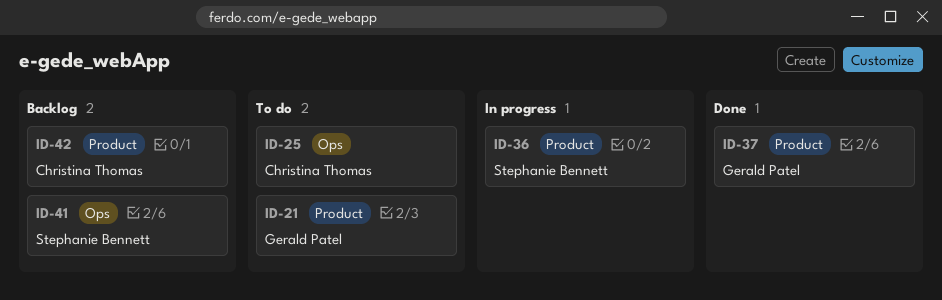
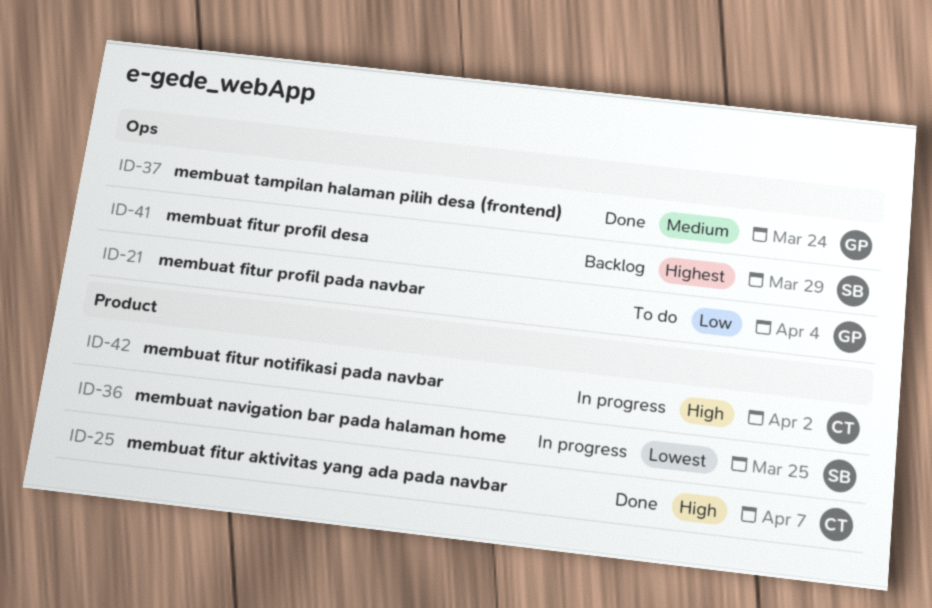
ID-21, label: Product -> Ops
ID-25, status: To do -> Done
ID-25, label: Ops -> Product
ID-37, label: Product -> Ops
ID-42, status: Backlog -> In progress

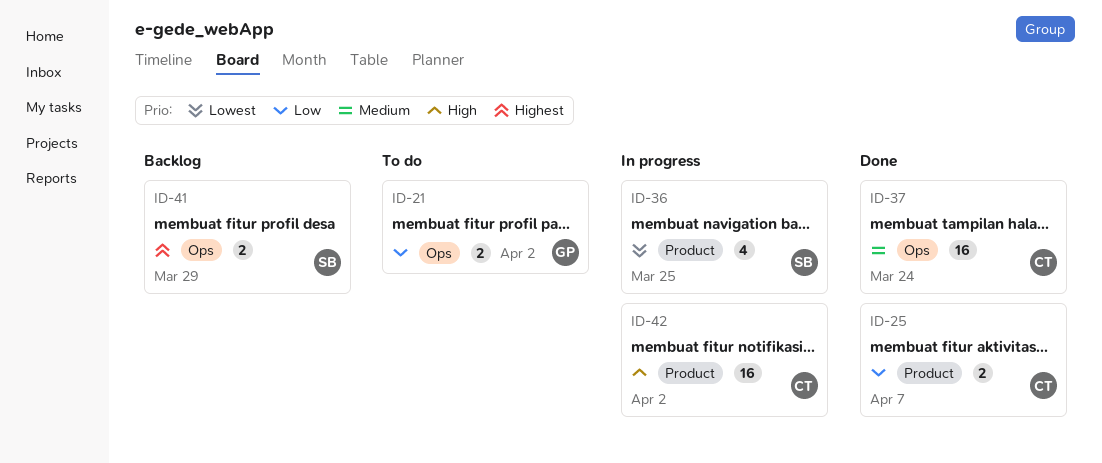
ID-21, due: Apr 4 -> Apr 2
ID-25, priority: High -> Low
ID-37, owner: GP -> CT

